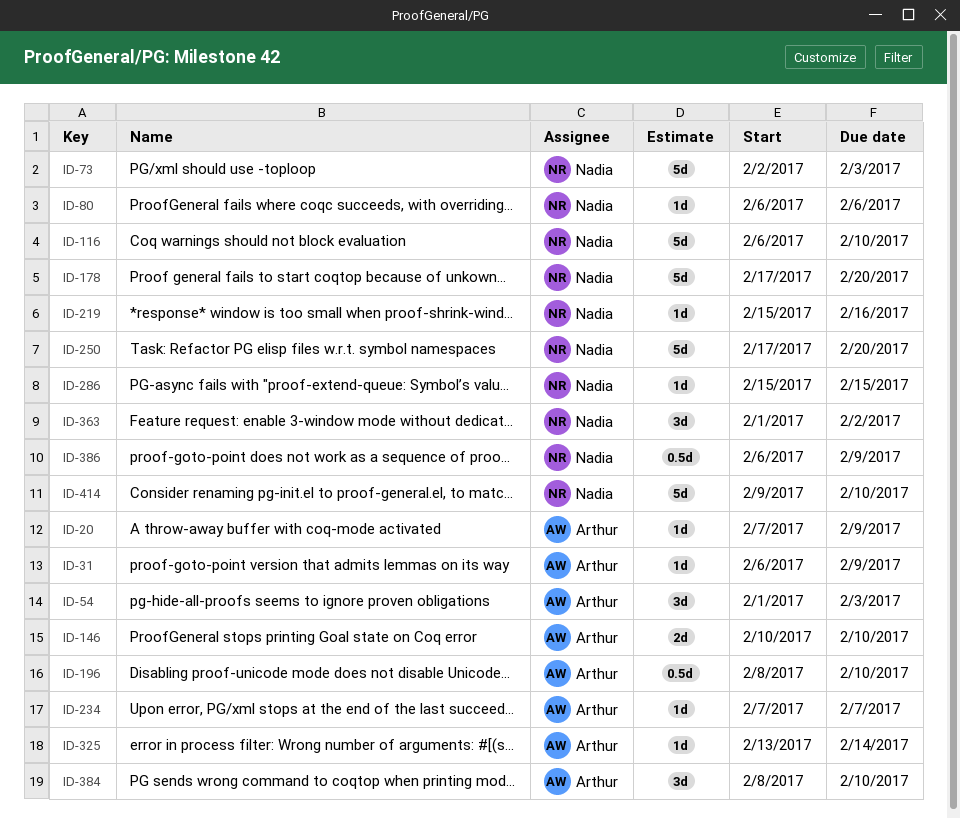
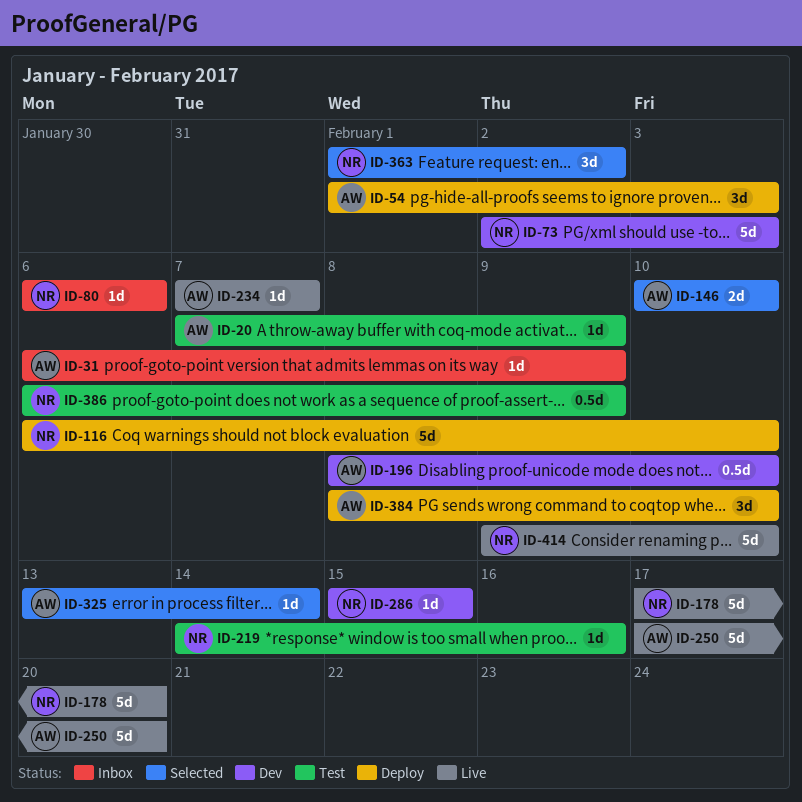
ID-219, start: Feb 15 -> Feb 14
ID-250, owner: Nadia -> Arthur

